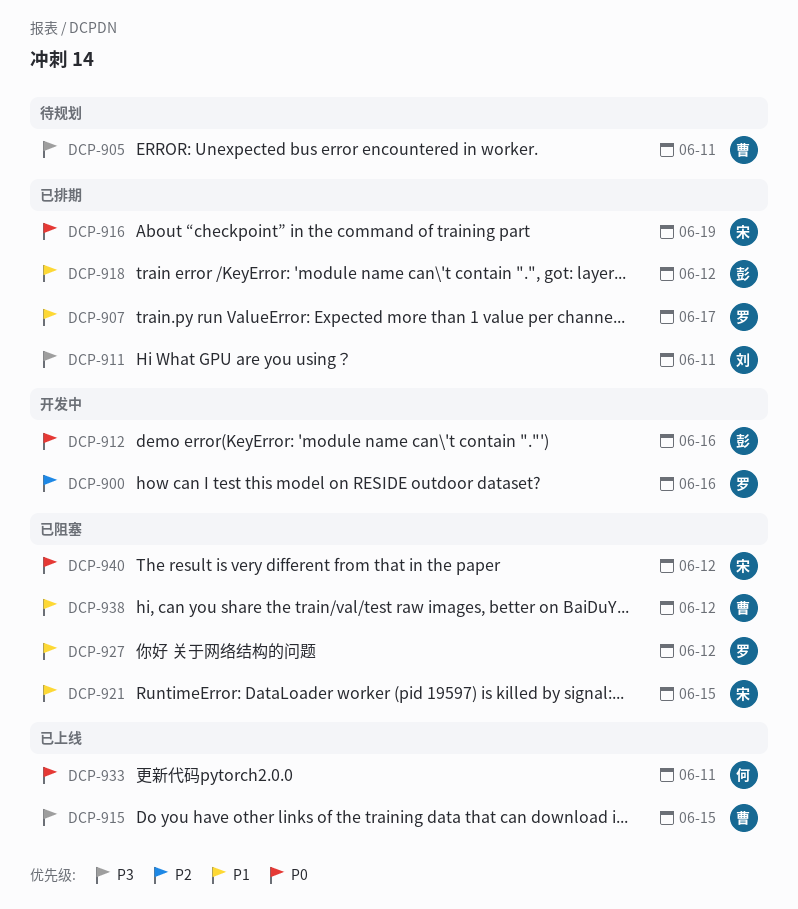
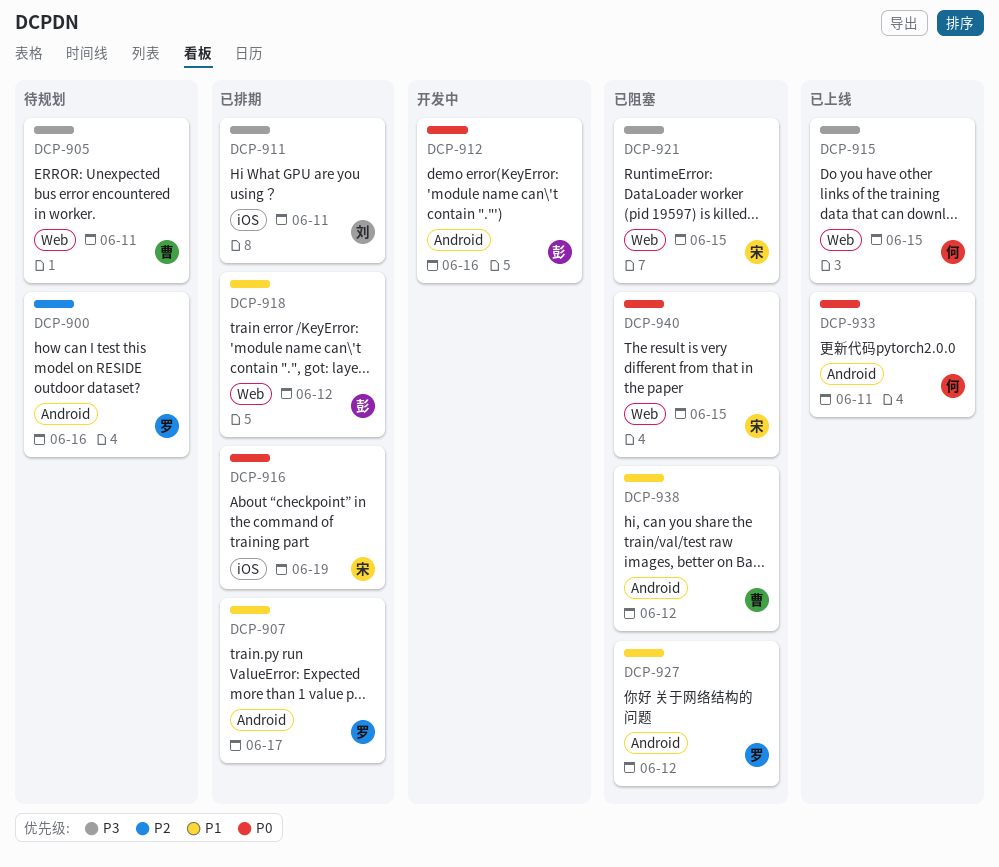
DCP-900, status: 开发中 -> 待规划
DCP-915, owner: 曹 -> 何
DCP-921, priority: P1 -> P3
DCP-940, due: Jun 12 -> Jun 15

